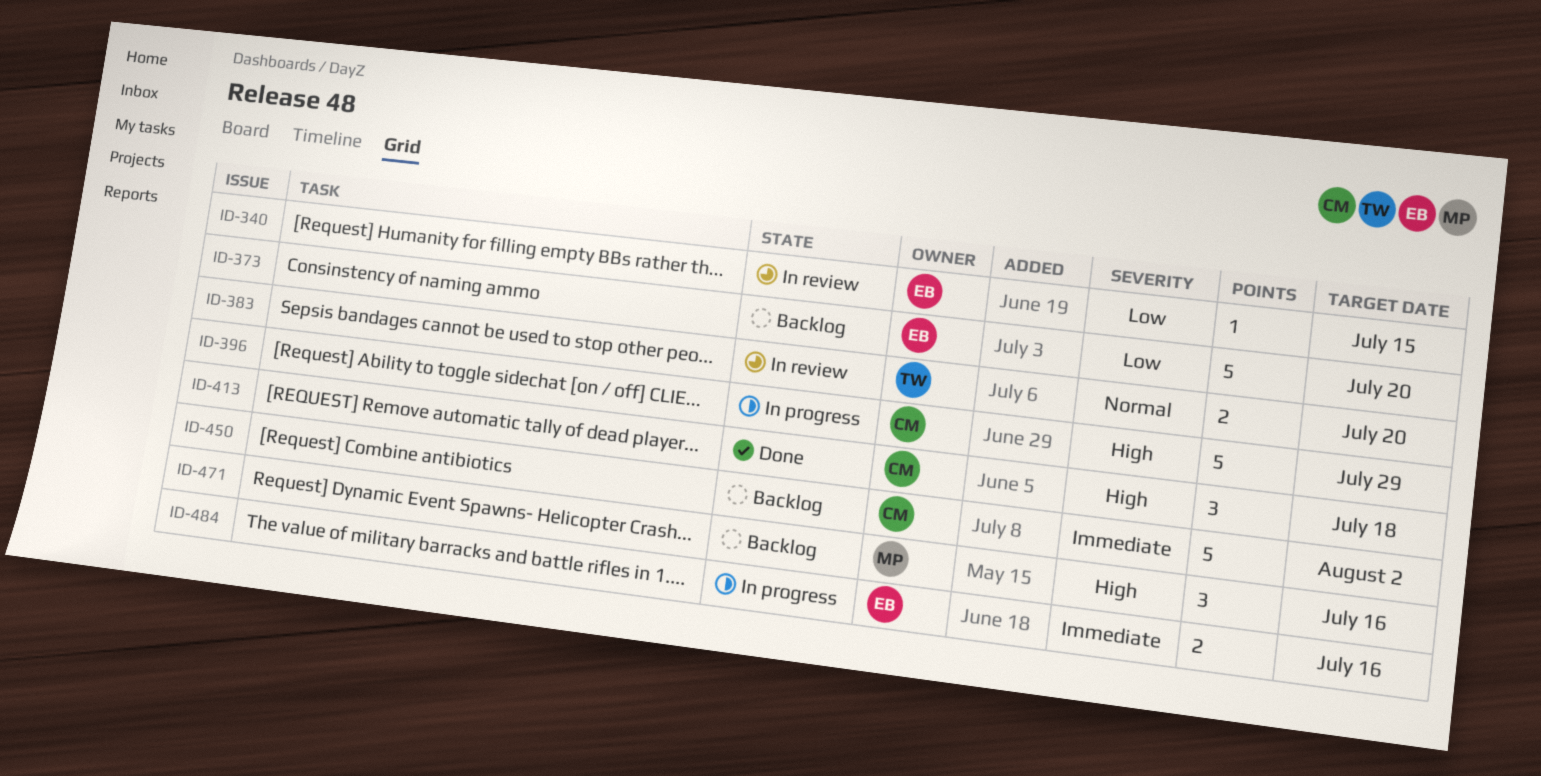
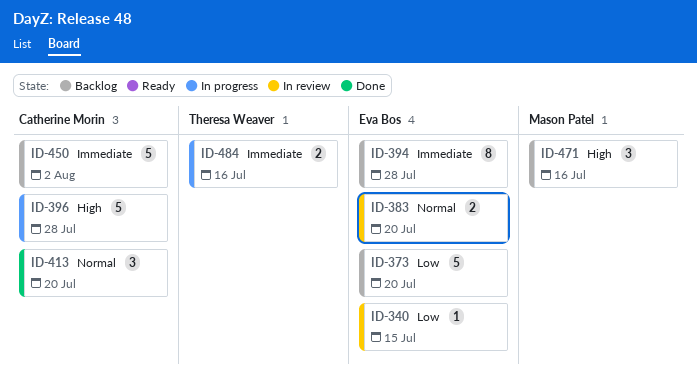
ID-383, owner: Theresa Weaver -> Eva Bos
ID-394: none -> present
ID-396, due: Jul 29 -> Jul 28
ID-413, priority: High -> Normal
ID-413, due: Jul 18 -> Jul 20
ID-484, owner: Eva Bos -> Theresa Weaver

